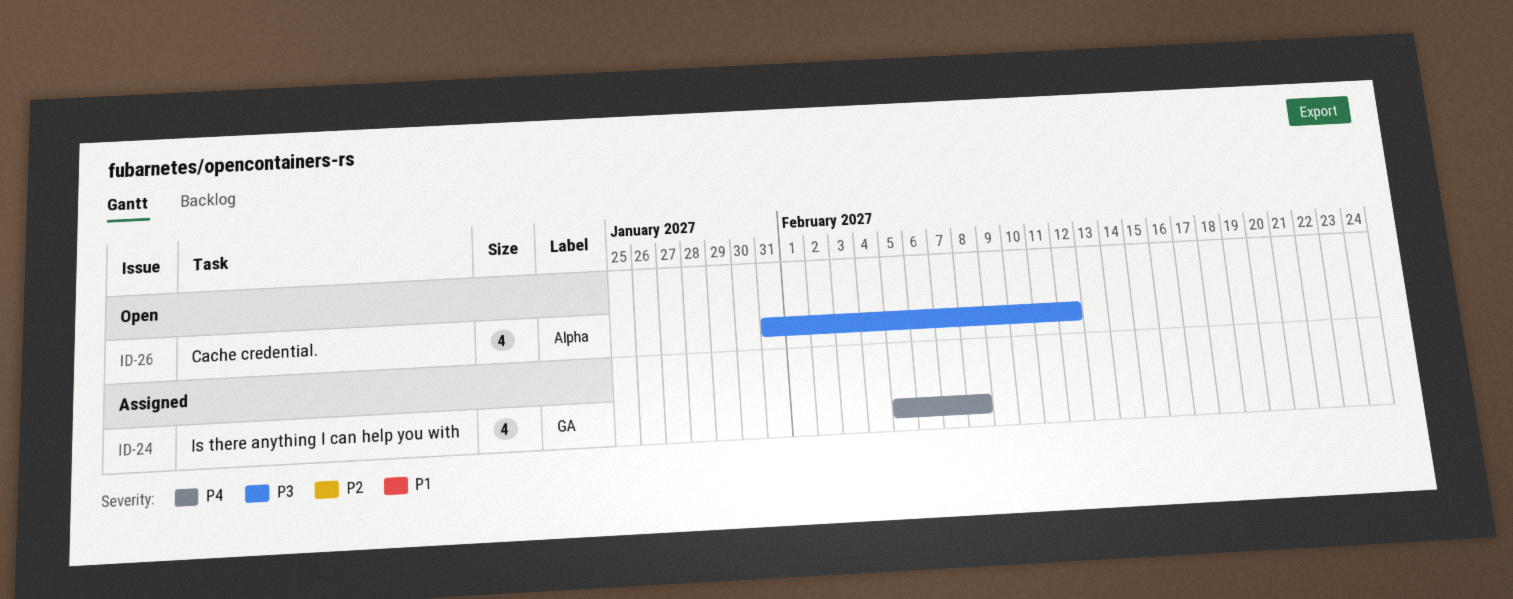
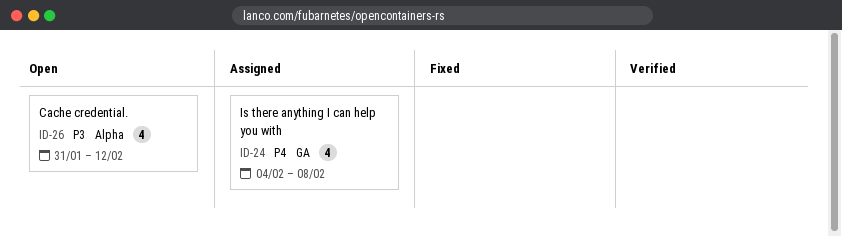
ID-24, start: Feb 5 -> Feb 4

